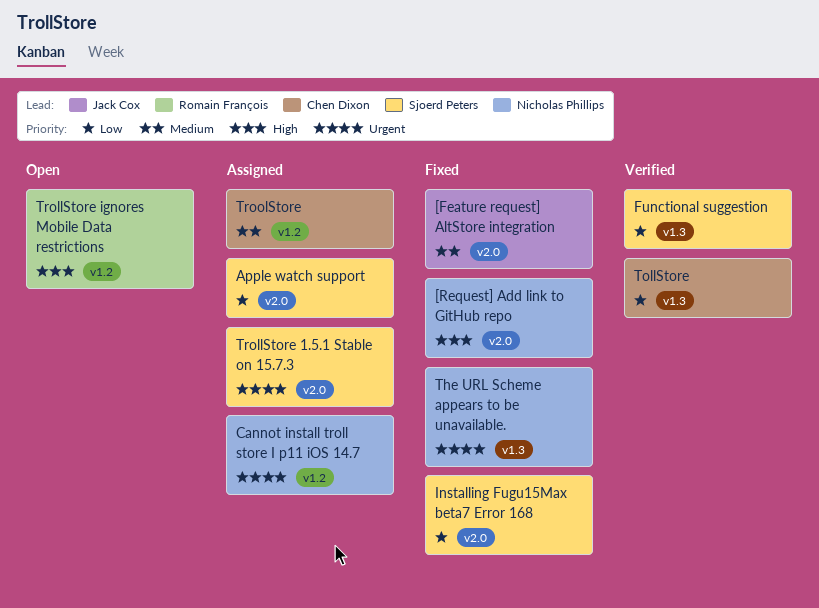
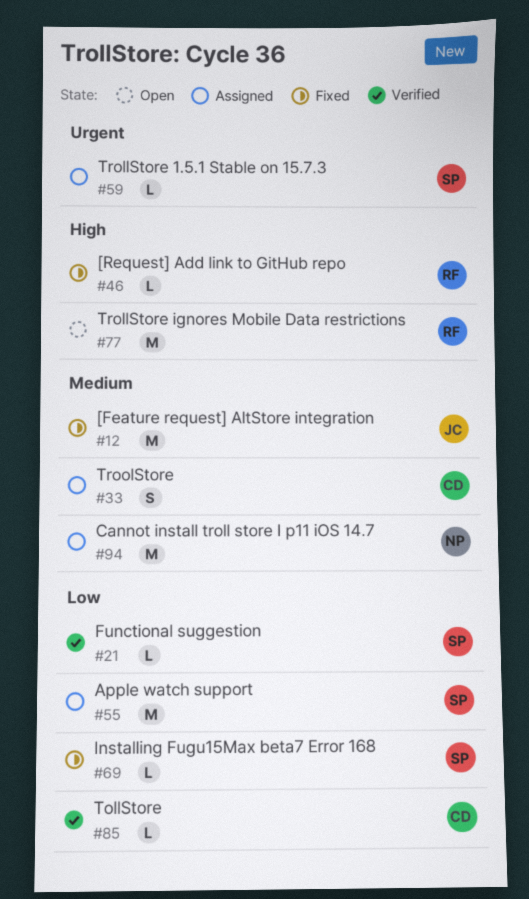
[Request] Add link to GitHub repo, owner: Nicholas Phillips -> Romain François
Cannot install troll store I p11 iOS 14.7, priority: Urgent -> Medium
The URL Scheme appears to be unavailable.: present -> none

